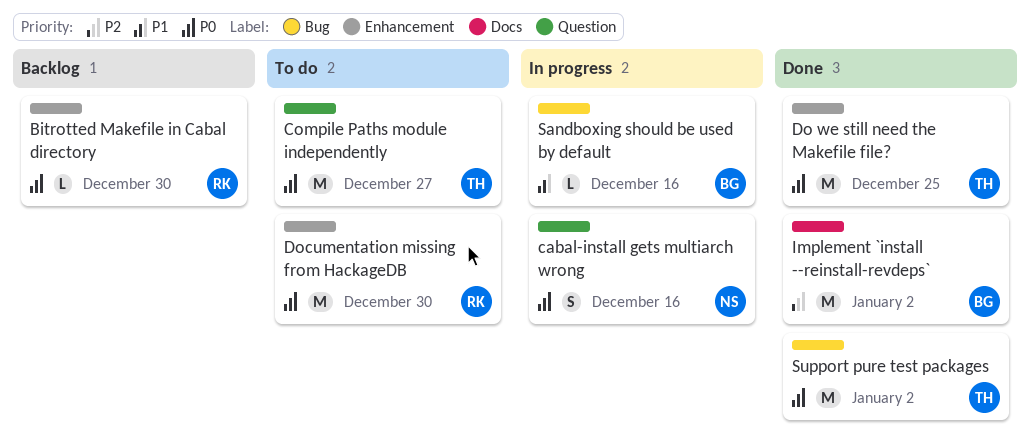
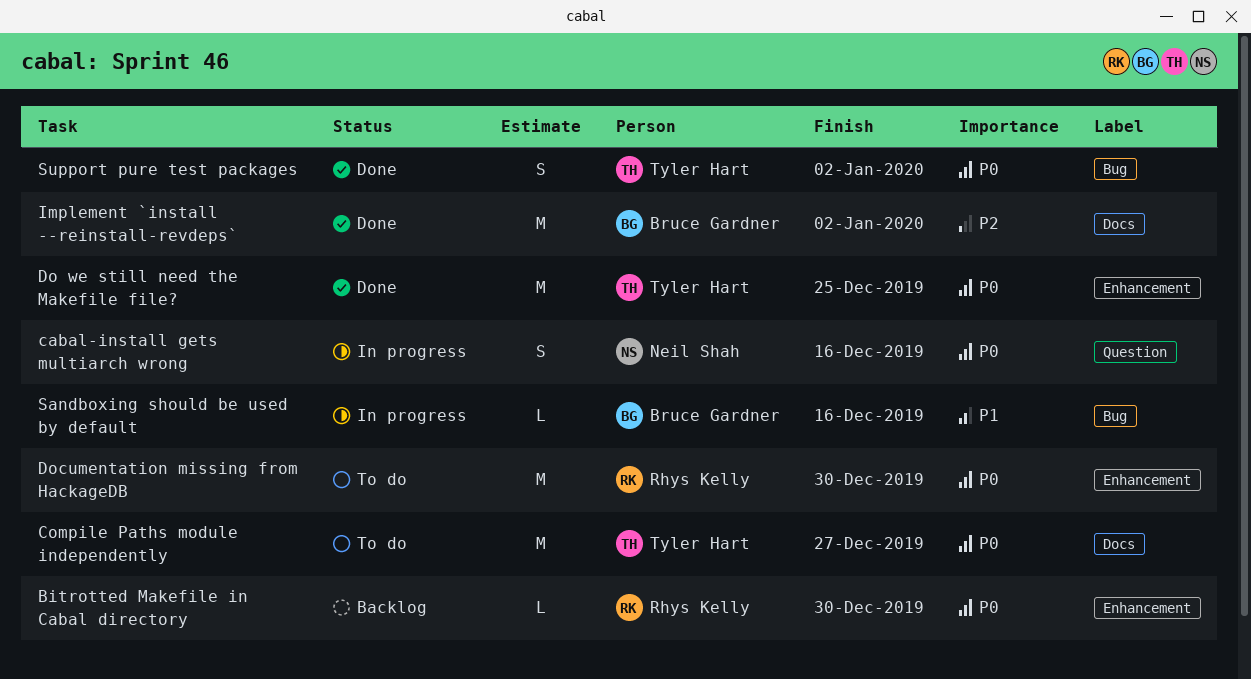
Compile Paths module independently, label: Question -> Docs
Support pure test packages, estimate: M -> S

